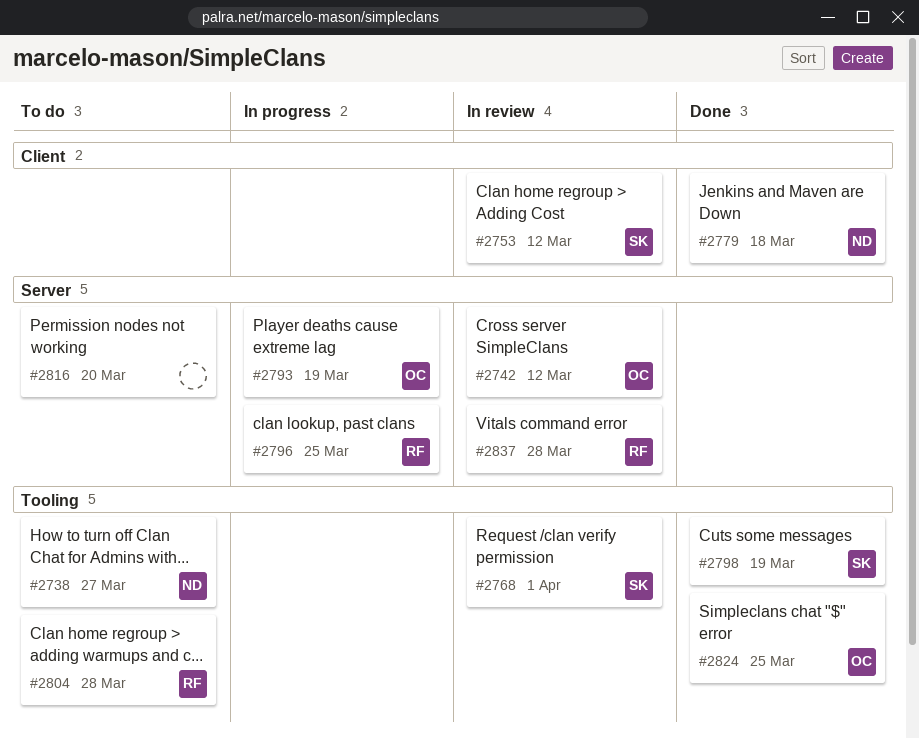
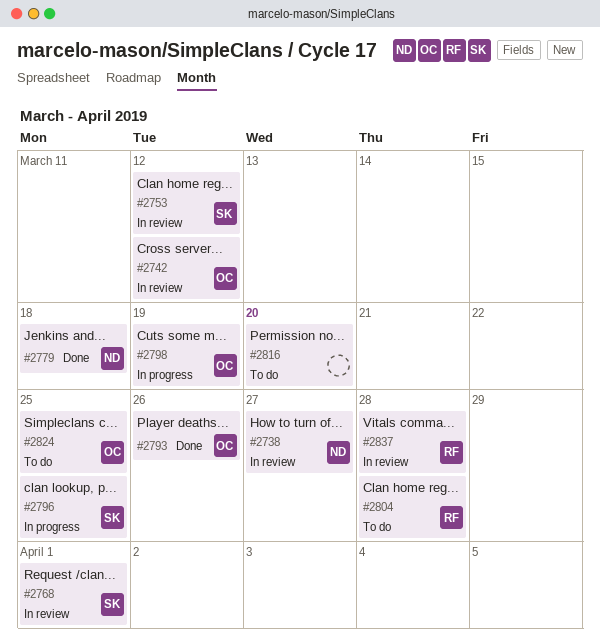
#2738, status: To do -> In review
#2793, status: In progress -> Done
#2793, due: Mar 19 -> Mar 26
#2796, owner: RF -> SK
#2798, status: Done -> In progress
#2798, owner: SK -> OC
#2824, status: Done -> To do

